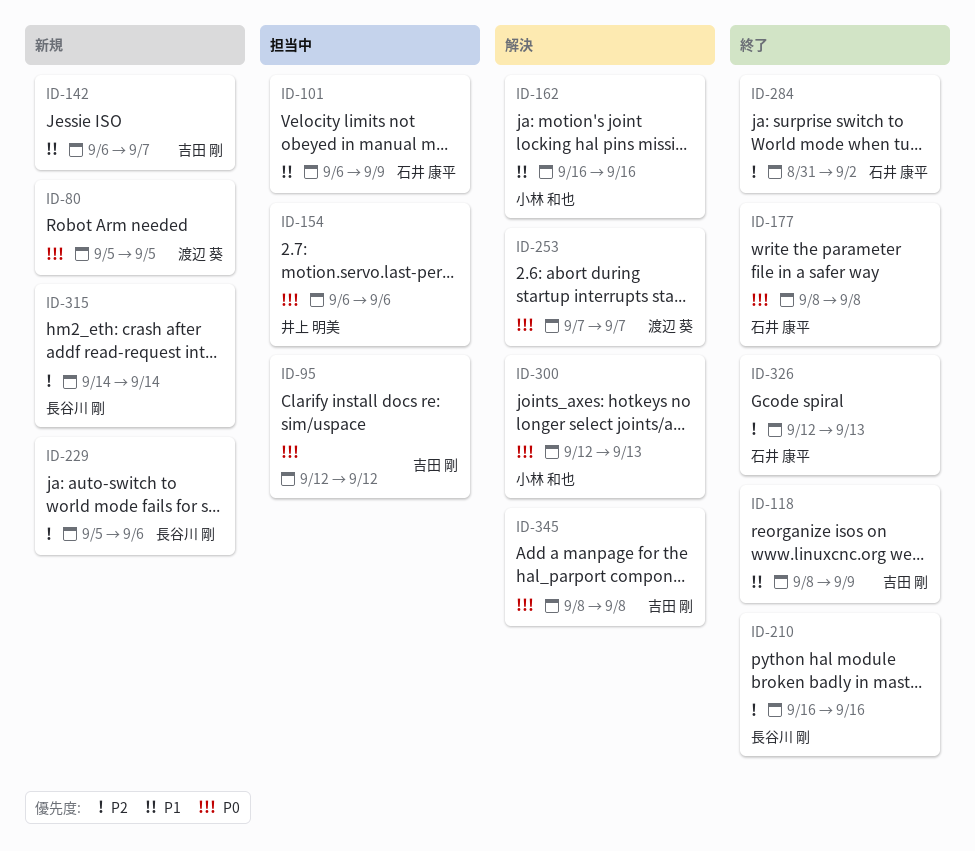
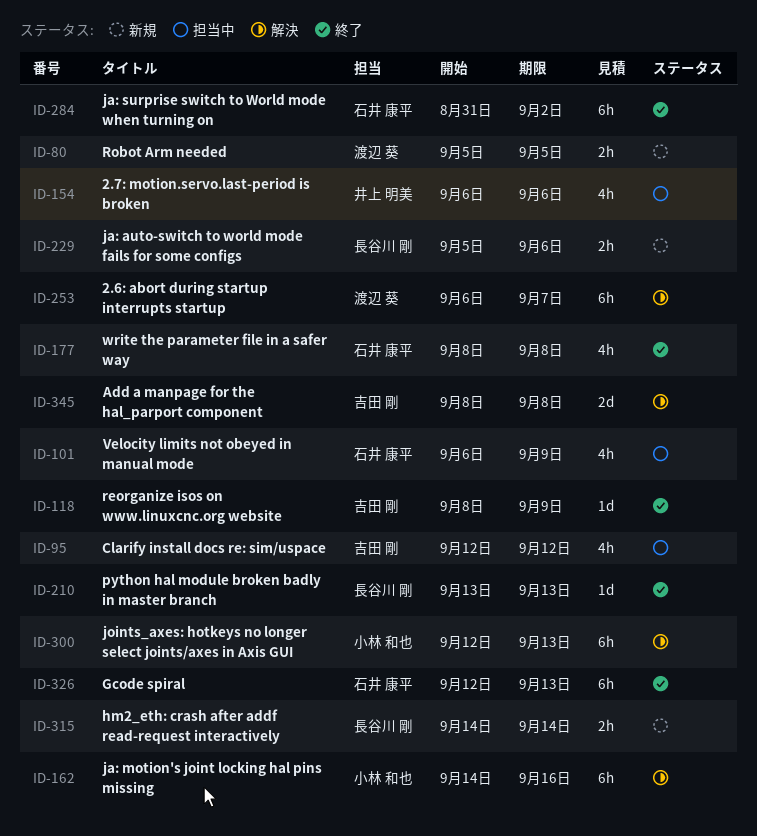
ID-142: present -> none
ID-162, start: Sep 16 -> Sep 14
ID-210, start: Sep 16 -> Sep 13
ID-210, due: Sep 16 -> Sep 13
ID-253, start: Sep 7 -> Sep 6

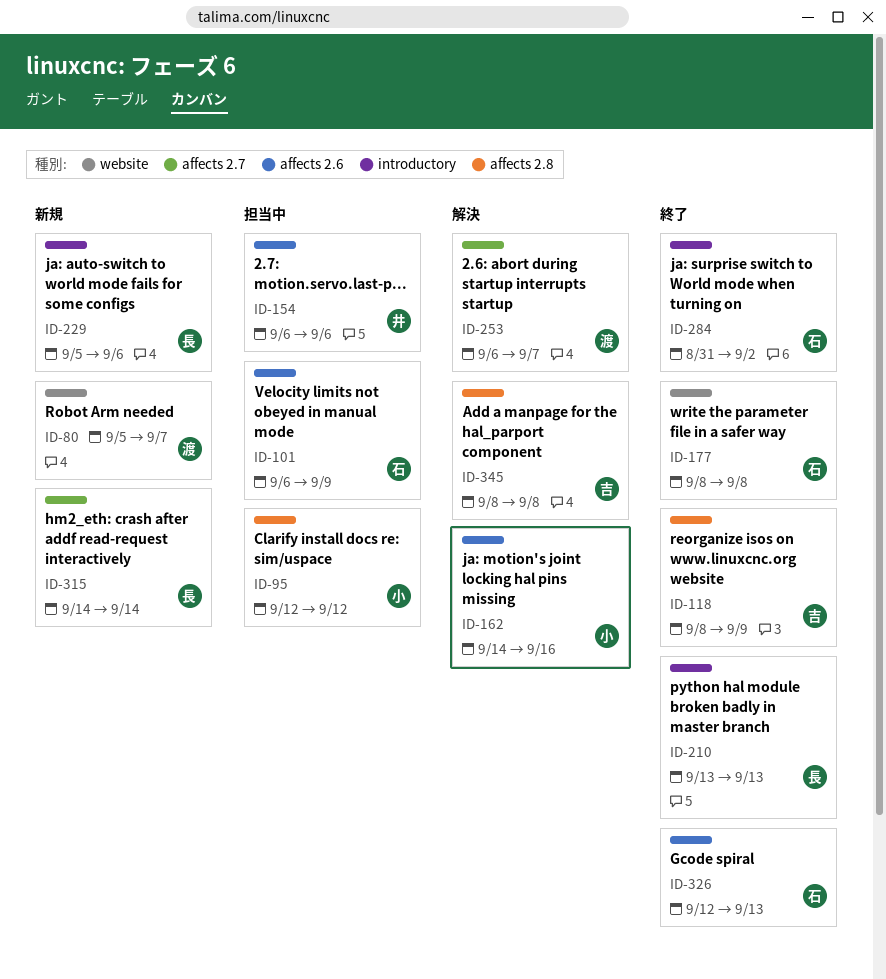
ID-80, due: Sep 5 -> Sep 7
ID-95, owner: 吉田 剛 -> 小林 和也
ID-300: present -> none

